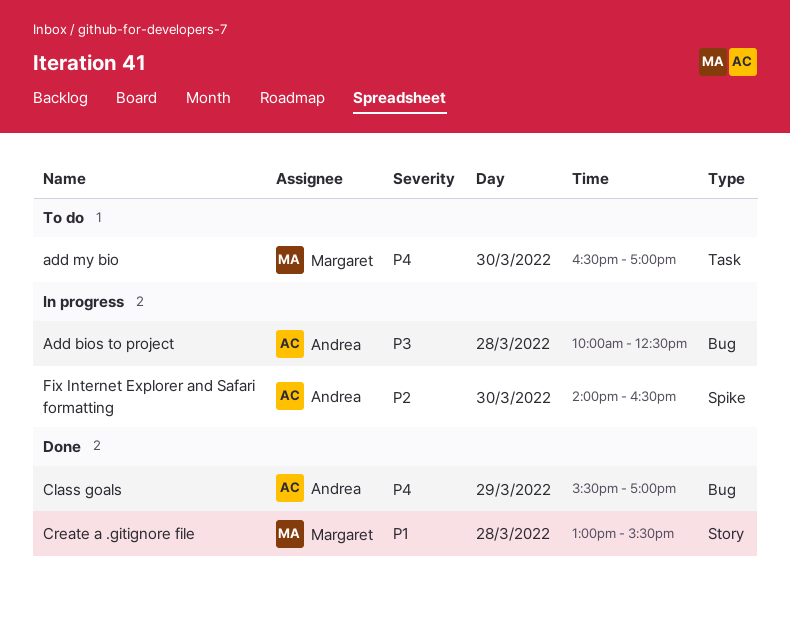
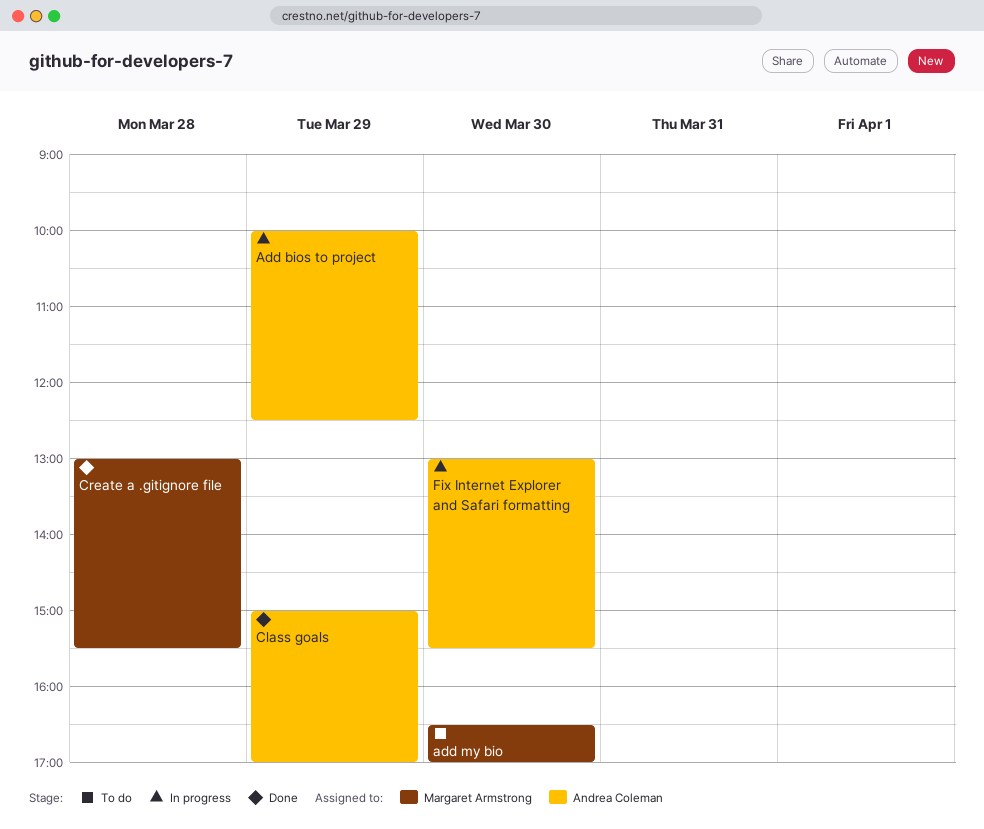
Add bios to project, day: Mar 28 -> Mar 29
Class goals, begins: 15:30 -> 15:00
Fix Internet Explorer and Safari formatting, begins: 14:00 -> 13:00
Fix Internet Explorer and Safari formatting, ends: 16:30 -> 15:30

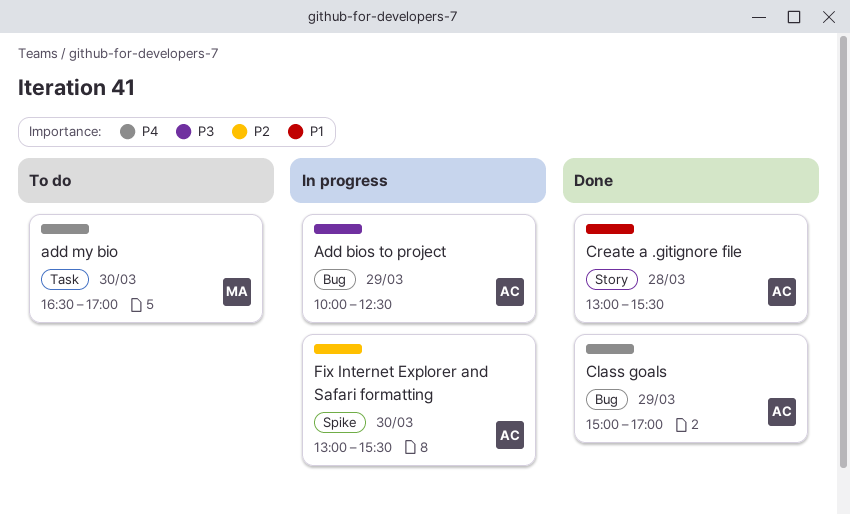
Create a .gitignore file, owner: Margaret Armstrong -> Andrea Coleman

